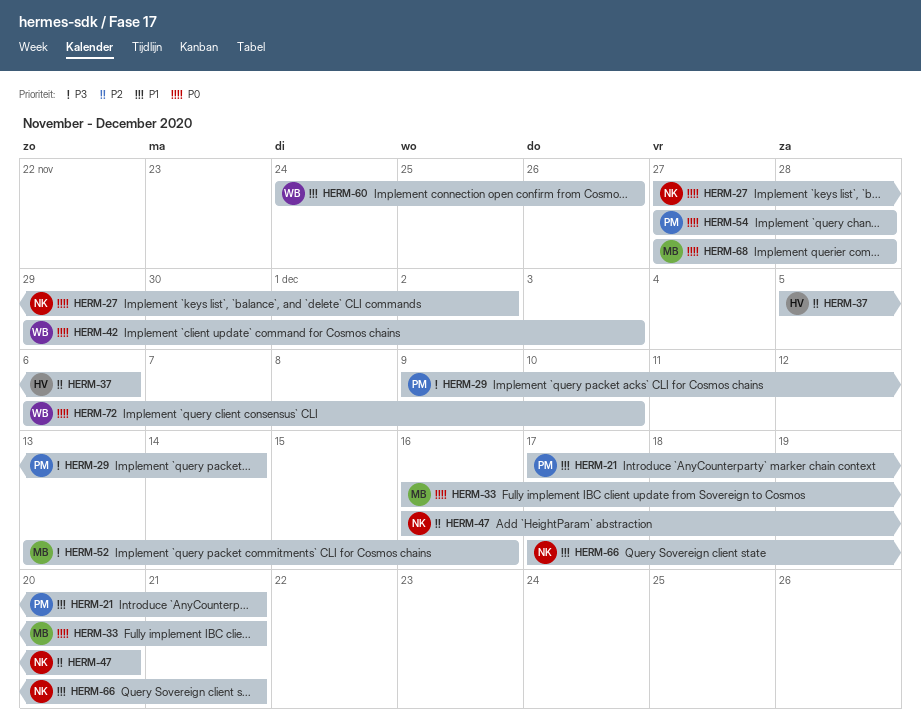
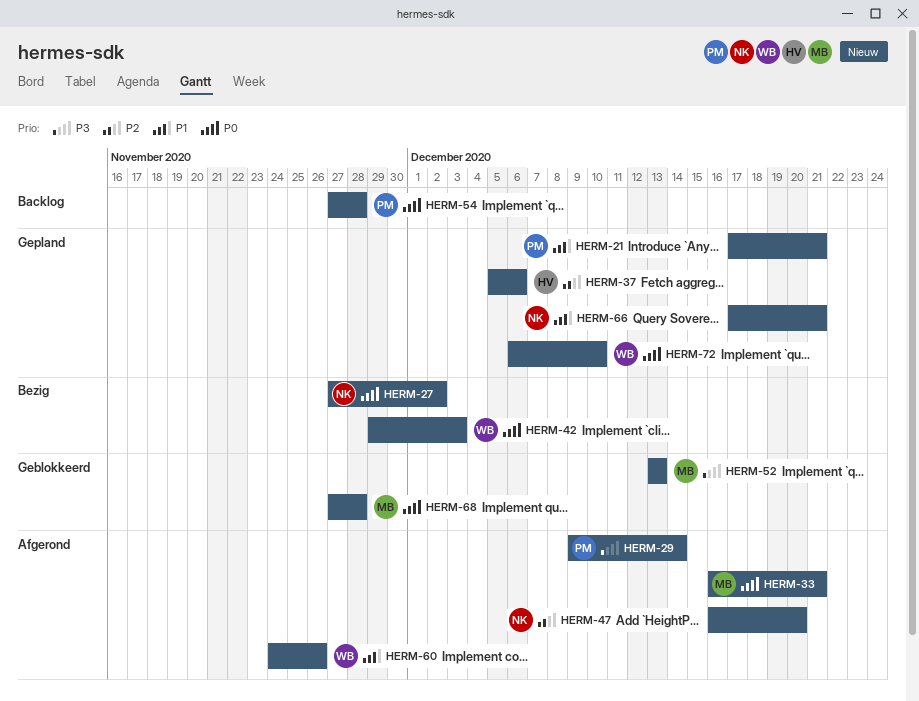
HERM-52, due: Dec 16 -> Dec 13

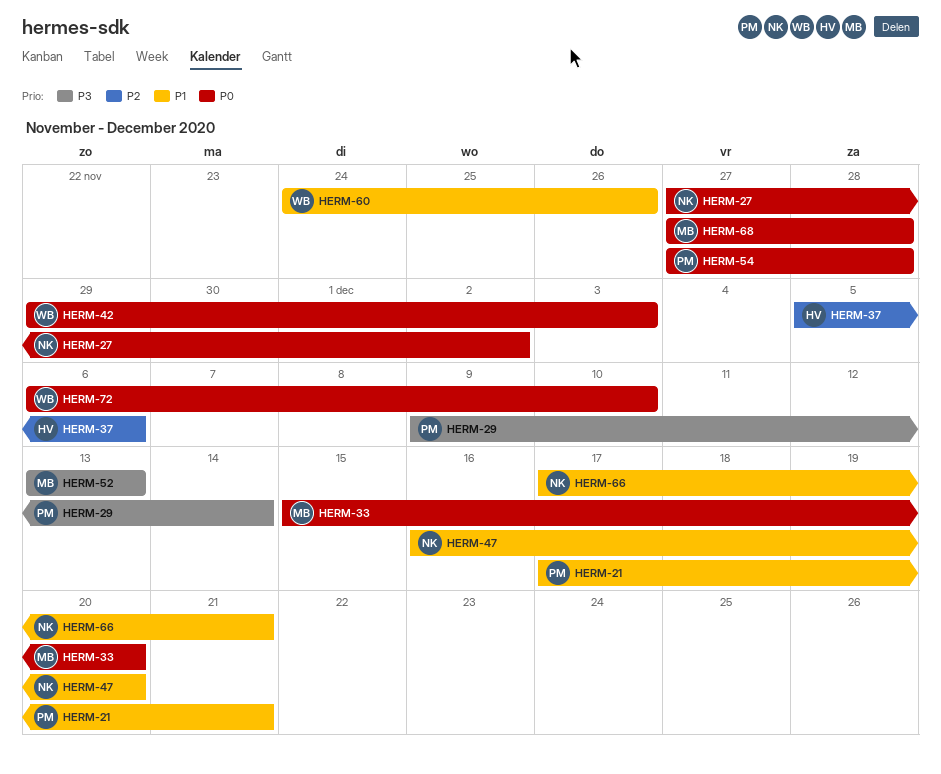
HERM-33, start: Dec 16 -> Dec 15
HERM-33, due: Dec 21 -> Dec 20
HERM-47, priority: P2 -> P1

